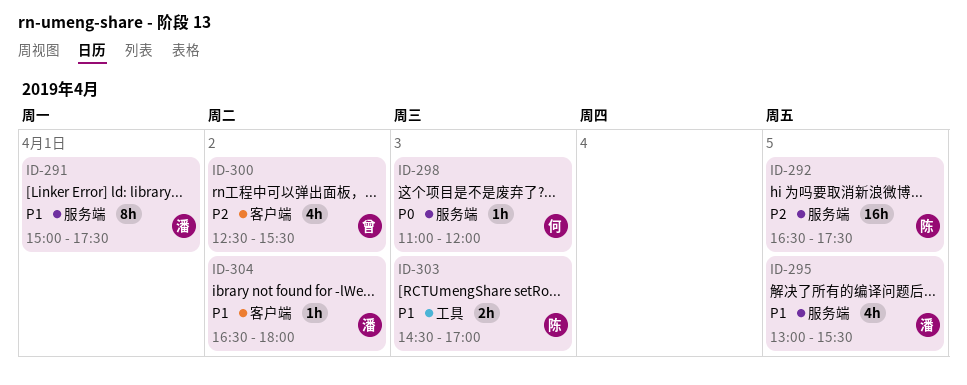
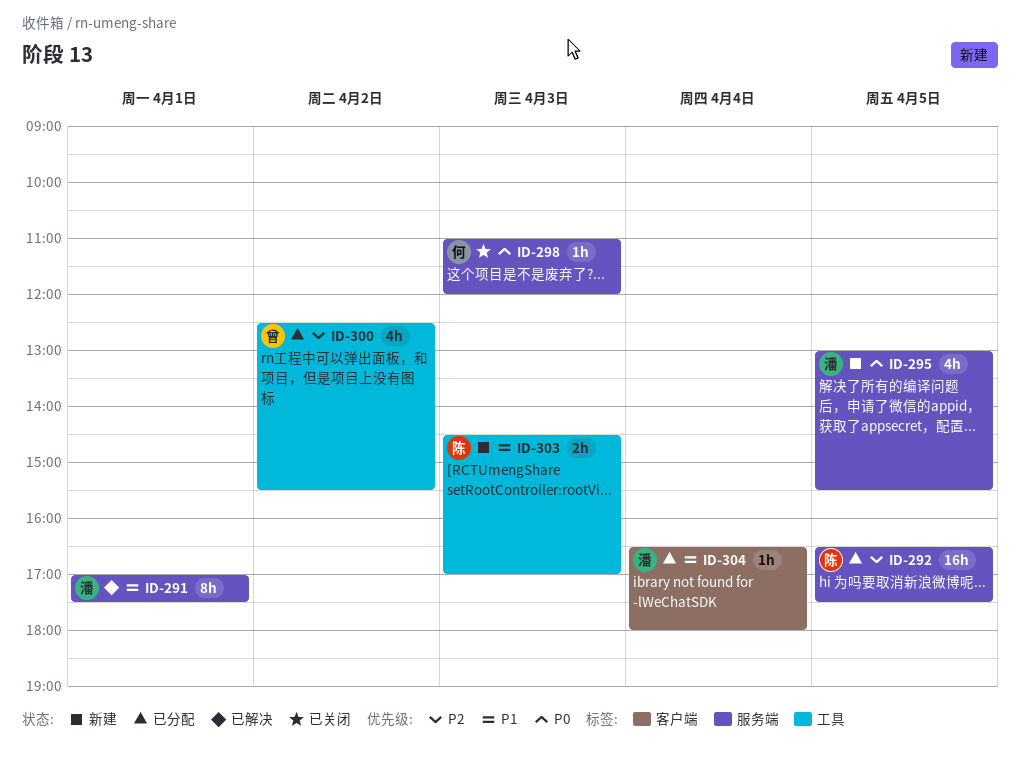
ID-291, begins: 15:00 -> 17:00
ID-295, priority: P1 -> P0
ID-300, label: 客户端 -> 工具
ID-304, day: Apr 2 -> Apr 4

